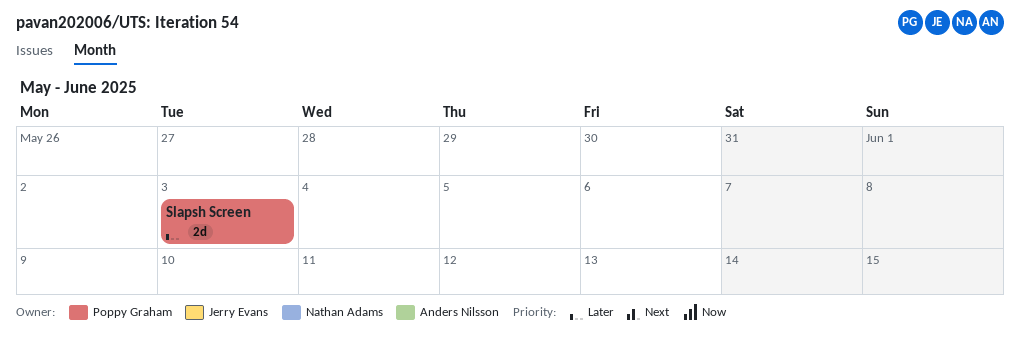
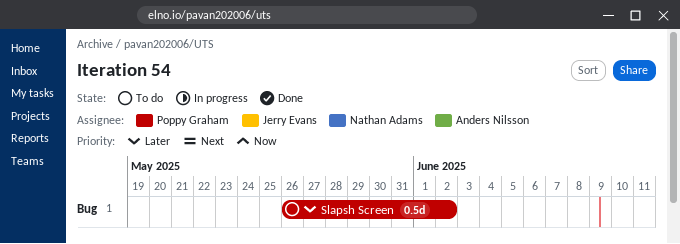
Slapsh Screen, estimate: 2d -> 0.5d
Slapsh Screen, due: Jun 3 -> Jun 2

